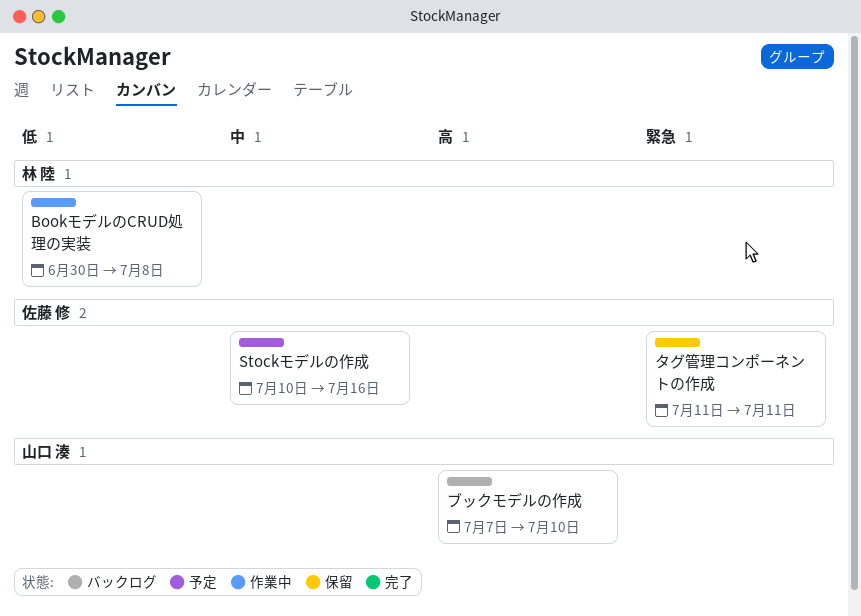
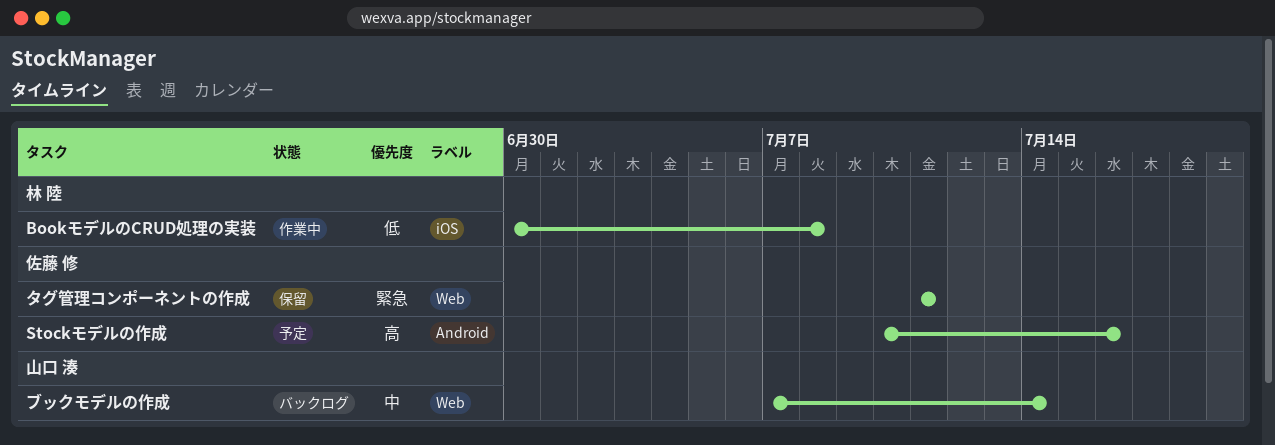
Stockモデルの作成, priority: 中 -> 高
ブックモデルの作成, priority: 高 -> 中
ブックモデルの作成, due: Jul 10 -> Jul 14

